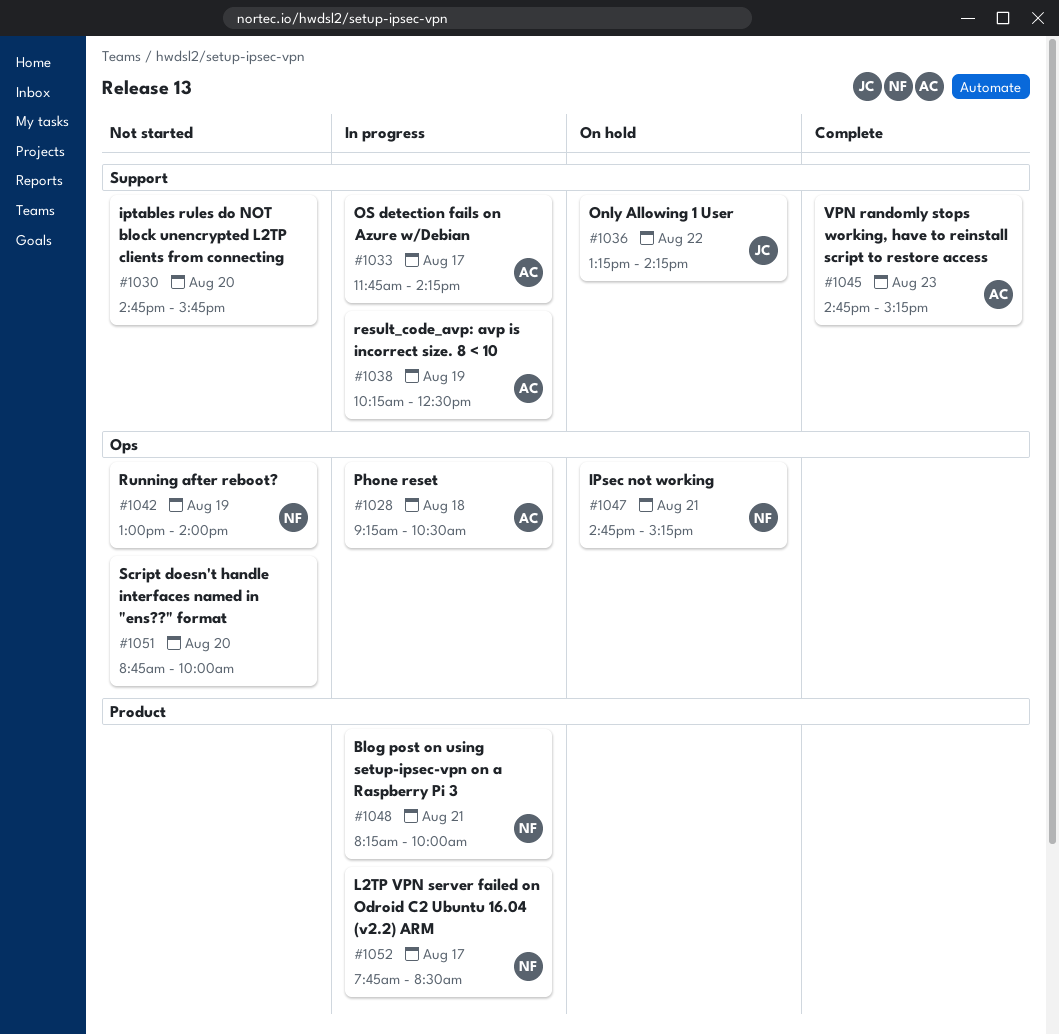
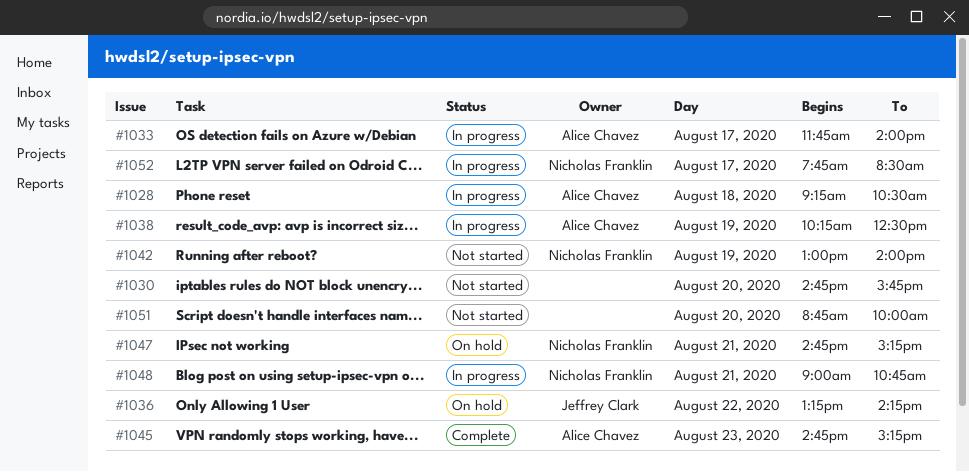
#1033, ends: 14:15 -> 14:00
#1048, begins: 08:15 -> 09:00
#1048, ends: 10:00 -> 10:45

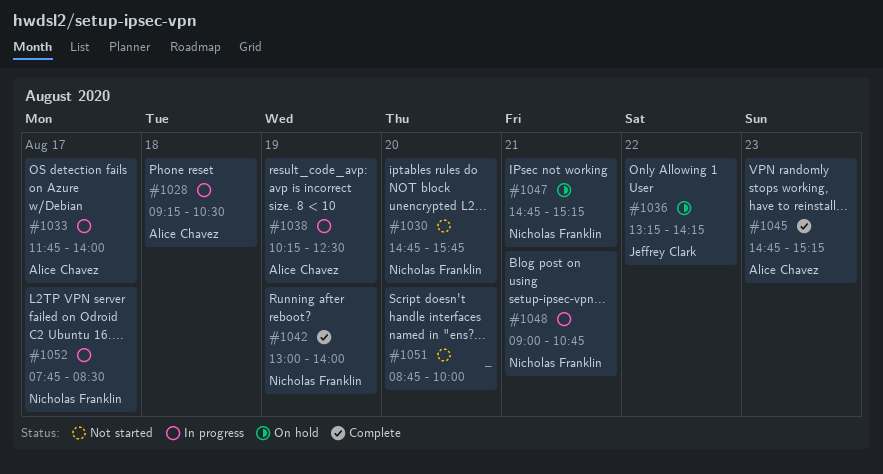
#1030, owner: none -> Nicholas Franklin
#1042, status: Not started -> Complete

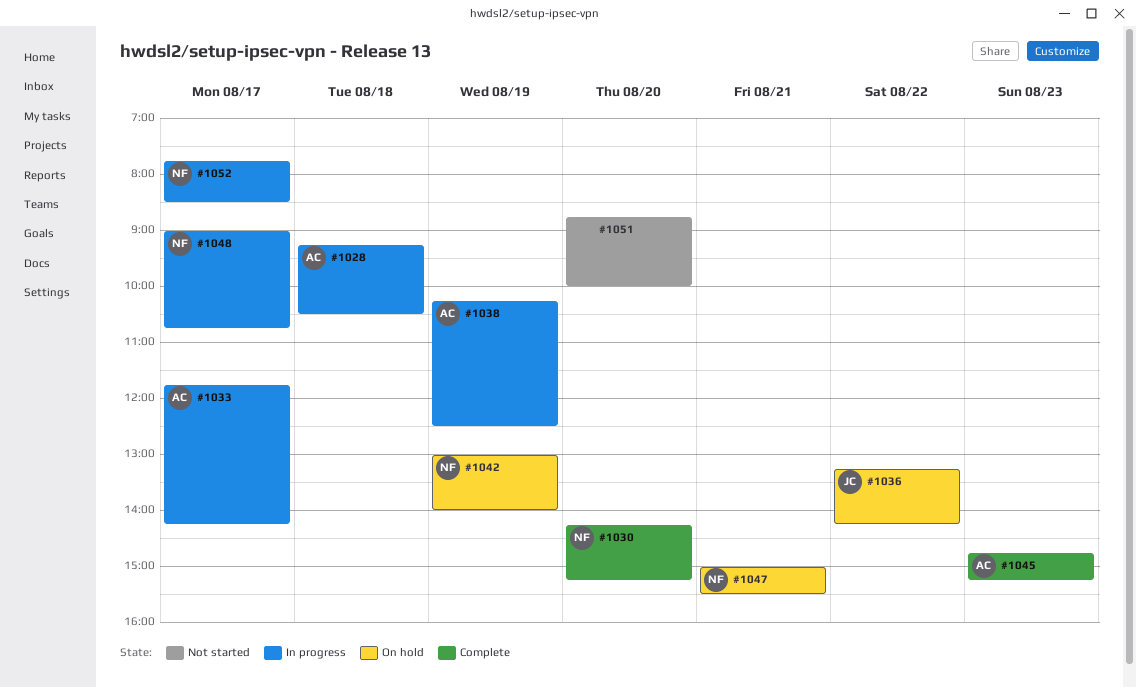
#1030, status: Not started -> Complete
#1030, begins: 14:45 -> 14:15
#1030, ends: 15:45 -> 15:15
#1033, ends: 14:00 -> 14:15
#1042, status: Complete -> On hold
#1047, begins: 14:45 -> 15:00
#1047, ends: 15:15 -> 15:30
#1048, day: Aug 21 -> Aug 17

